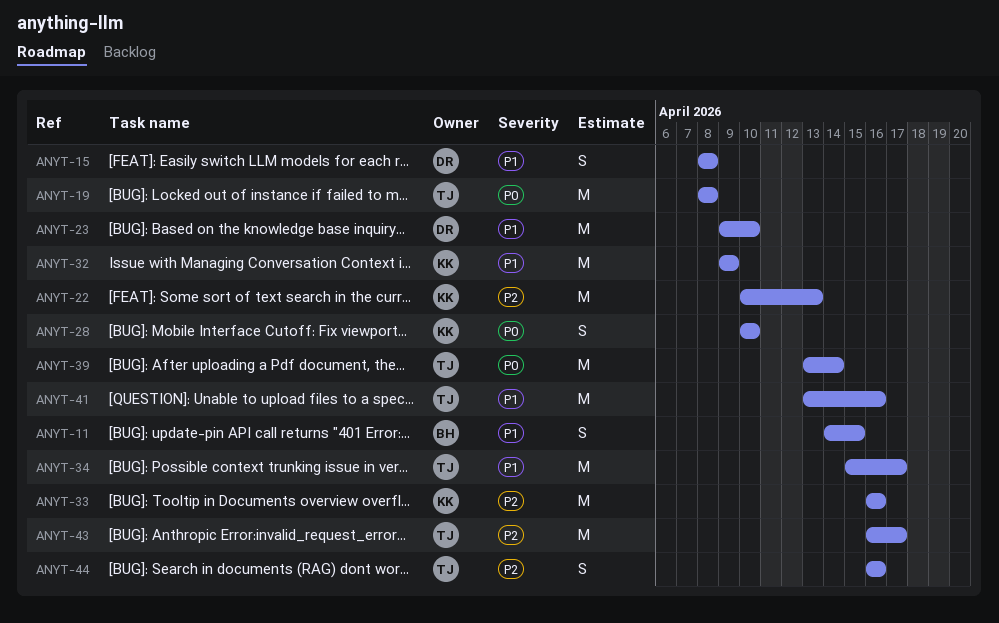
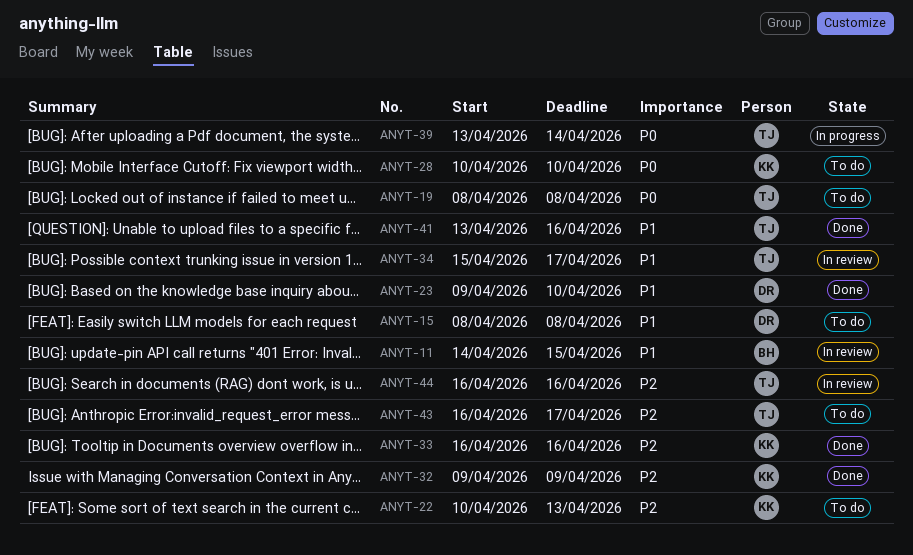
ANYT-32, priority: P1 -> P2

